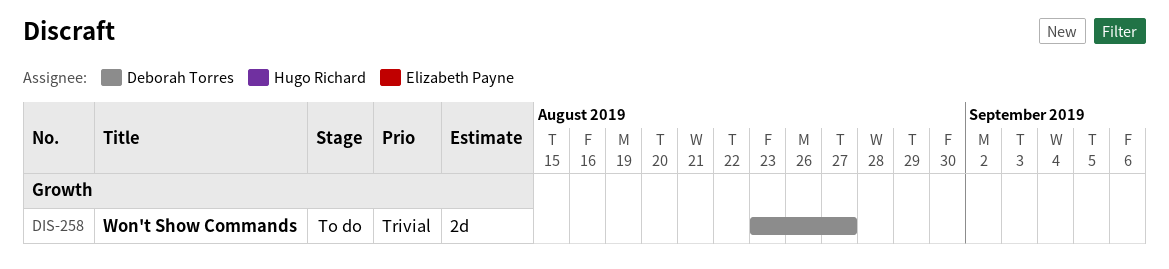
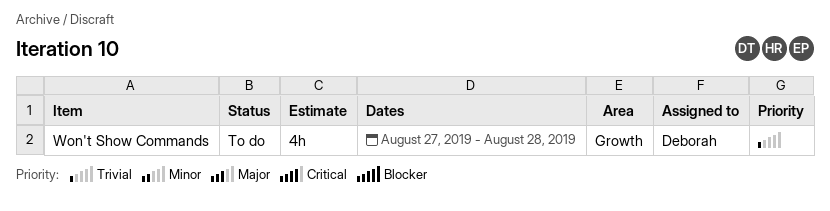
Won't Show Commands, estimate: 2d -> 4h
Won't Show Commands, start: Aug 23 -> Aug 27
Won't Show Commands, due: Aug 27 -> Aug 28

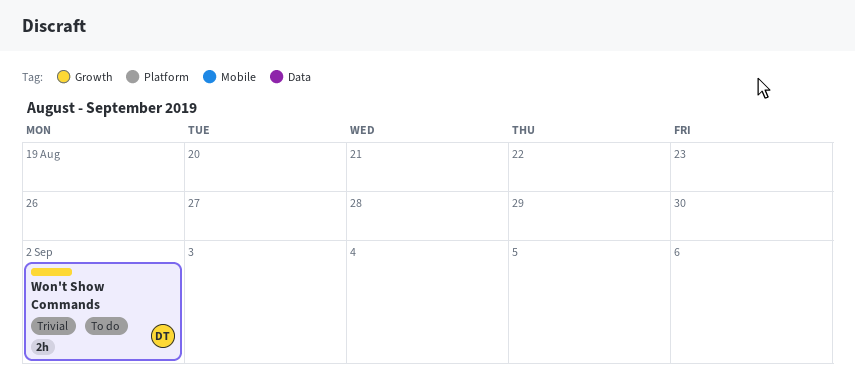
Won't Show Commands, estimate: 4h -> 2h
Won't Show Commands, due: Aug 28 -> Sep 2

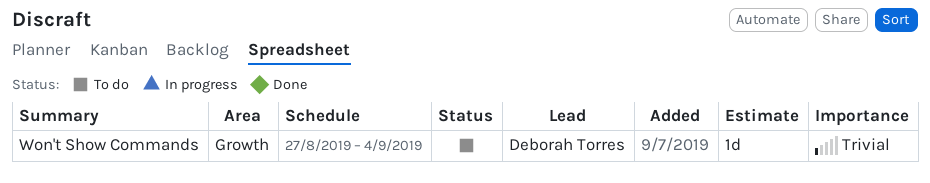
Won't Show Commands, estimate: 2h -> 1d
Won't Show Commands, due: Sep 2 -> Sep 4

